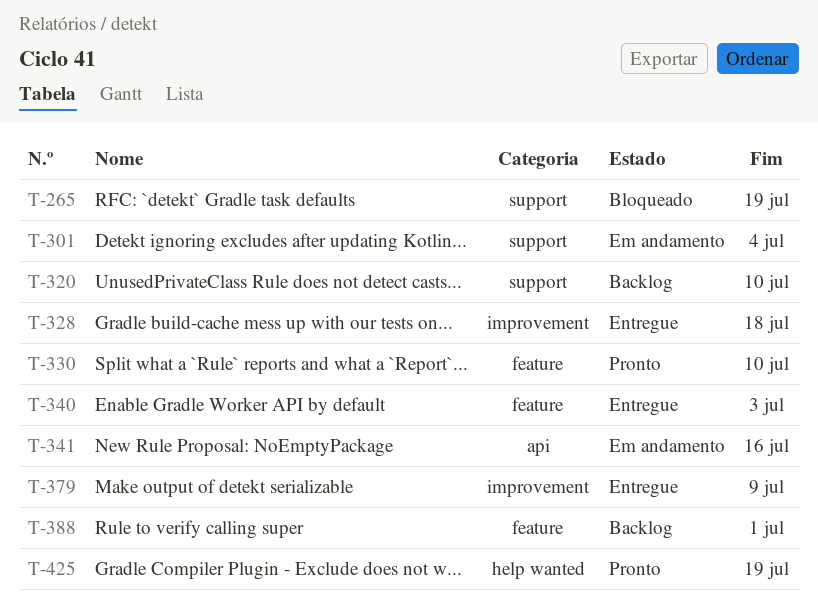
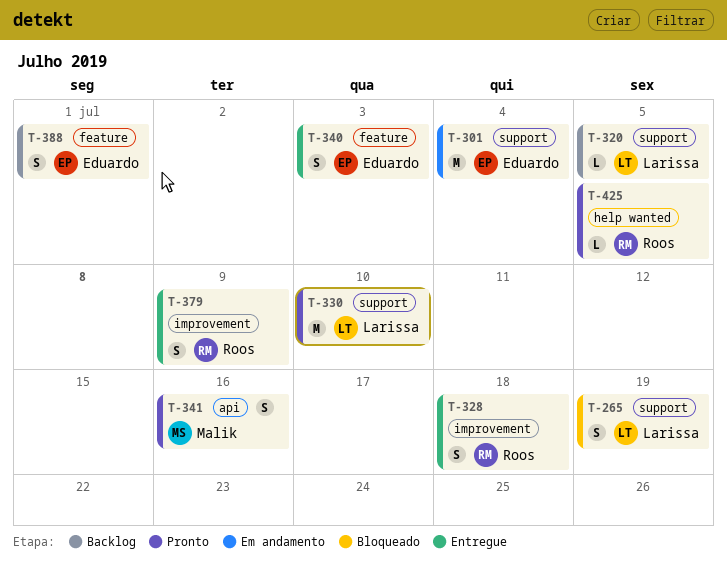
T-320, due: Jul 10 -> Jul 5
T-330, label: feature -> support
T-341, status: Em andamento -> Pronto
T-425, due: Jul 19 -> Jul 5

